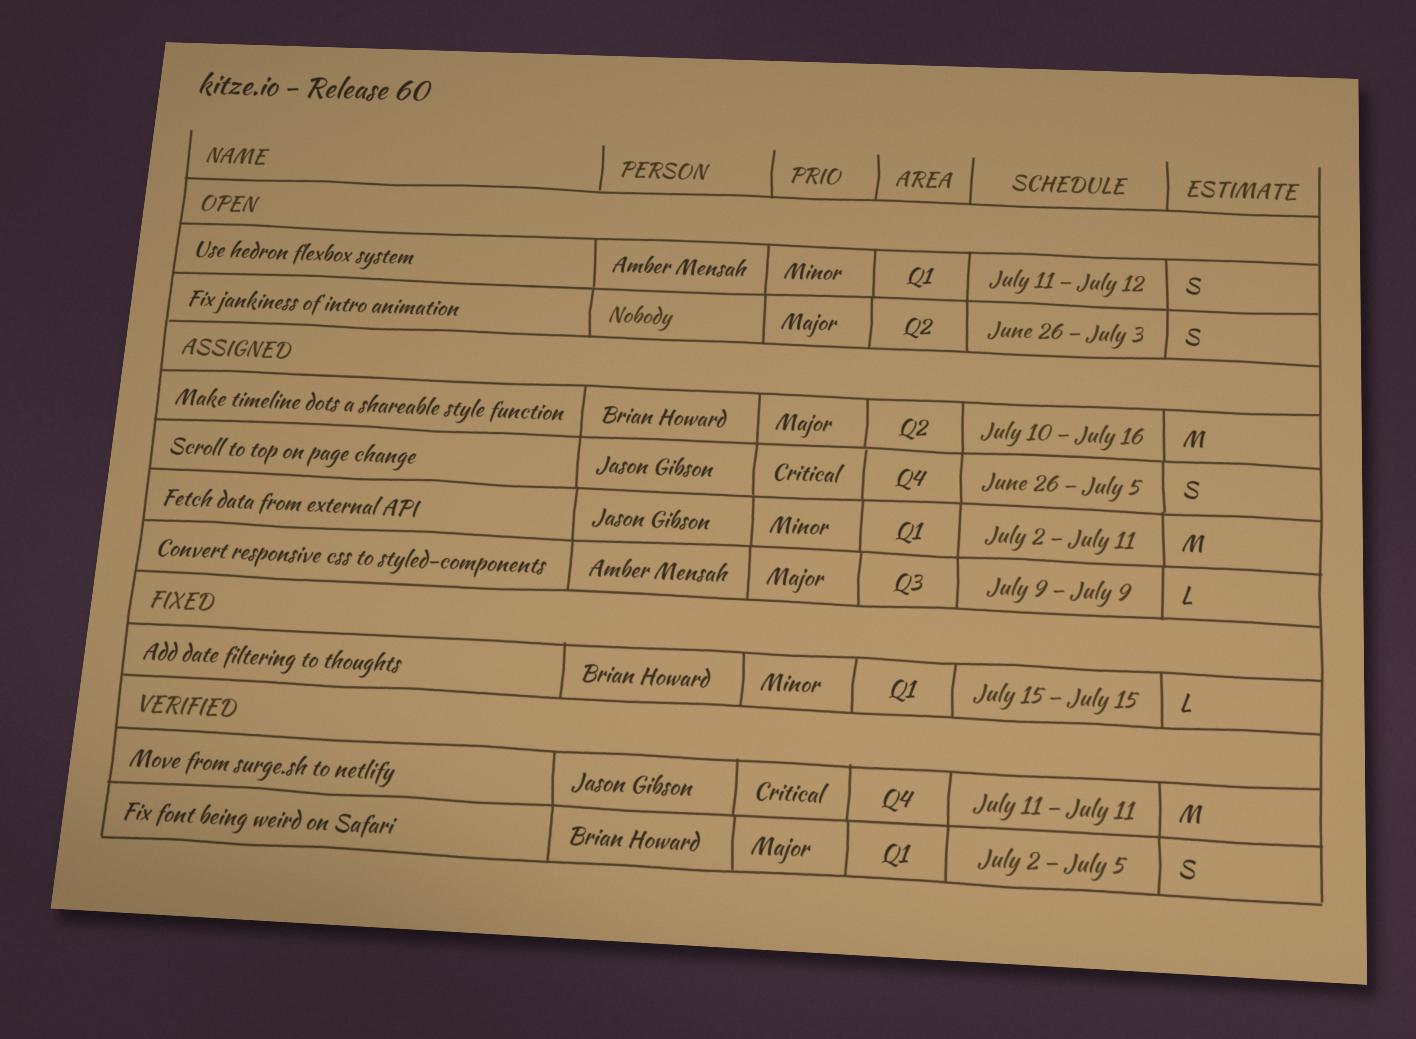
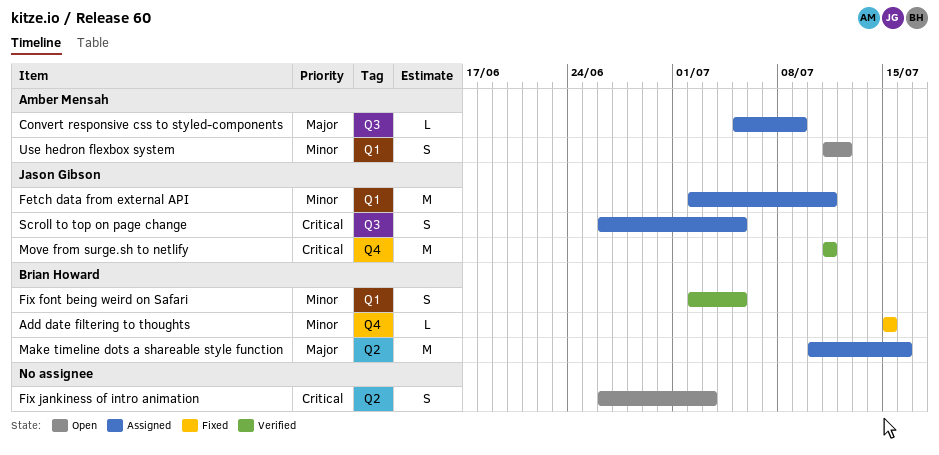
Add date filtering to thoughts, label: Q1 -> Q4
Convert responsive css to styled-components, start: Jul 9 -> Jul 5
Fix font being weird on Safari, priority: Major -> Minor
Fix jankiness of intro animation, priority: Major -> Critical
Scroll to top on page change, label: Q4 -> Q3

